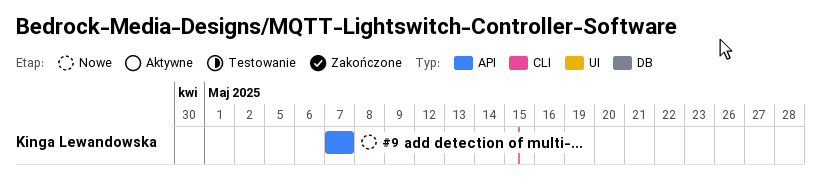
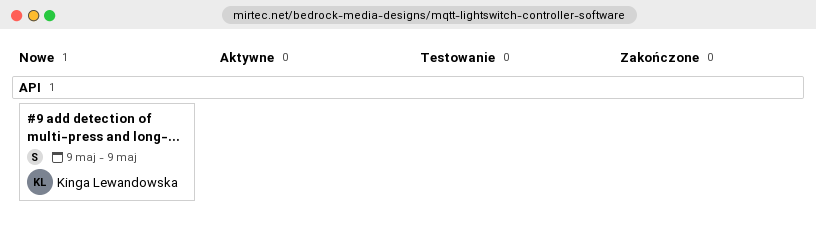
#9, start: May 7 -> May 9
#9, due: May 7 -> May 9

